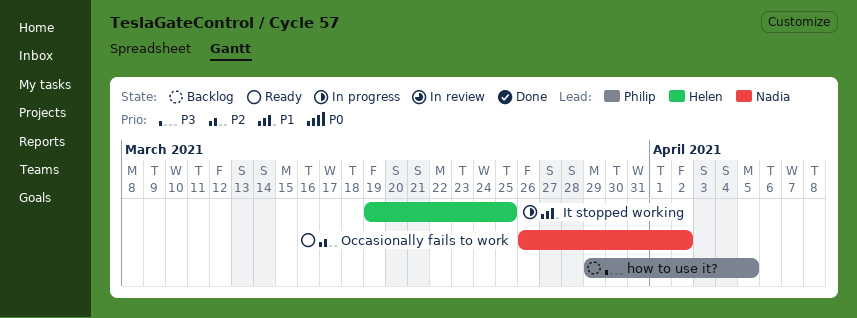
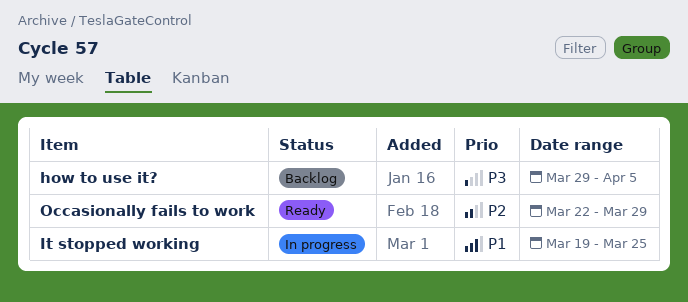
Occasionally fails to work, start: Mar 26 -> Mar 22
Occasionally fails to work, due: Apr 2 -> Mar 29

